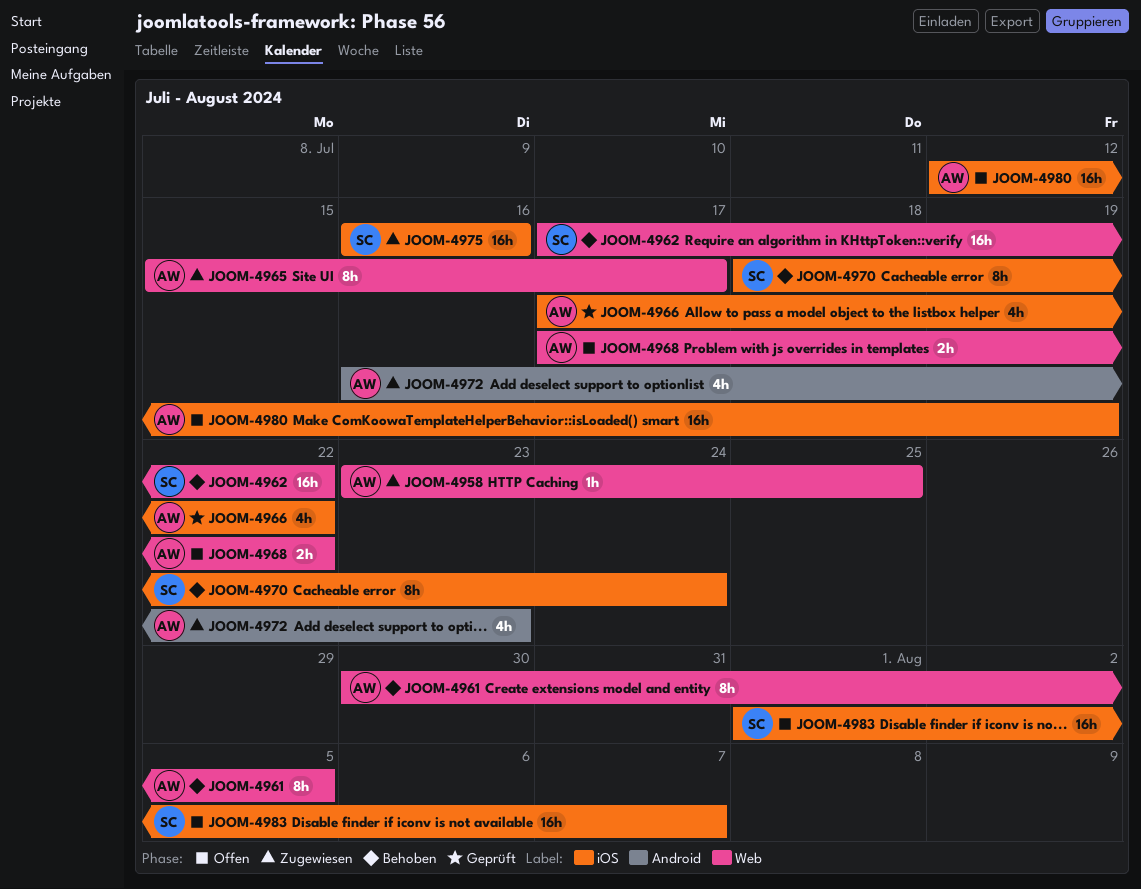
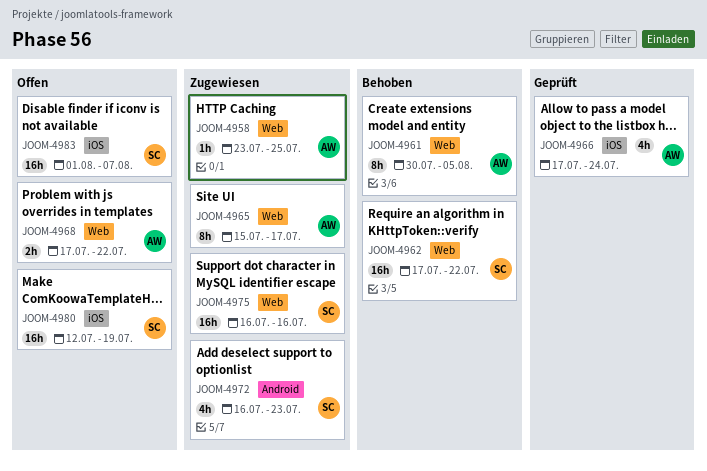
JOOM-4966, due: Jul 22 -> Jul 24
JOOM-4970: present -> none
JOOM-4972, owner: AW -> SC
JOOM-4975, label: iOS -> Web
JOOM-4980, owner: AW -> SC

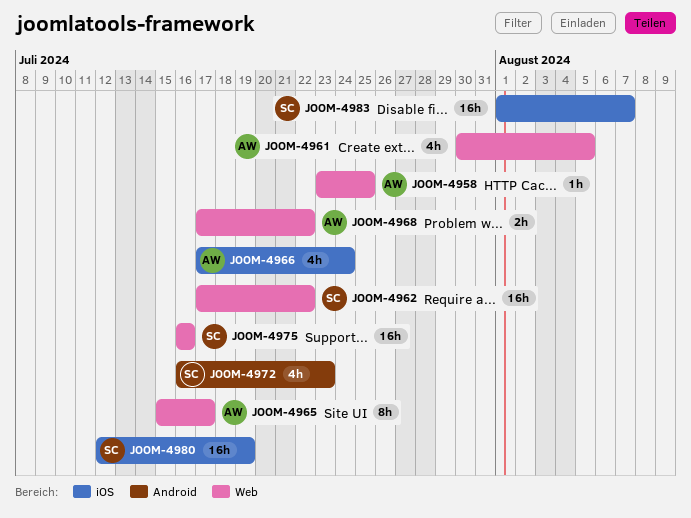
JOOM-4961, estimate: 8h -> 4h

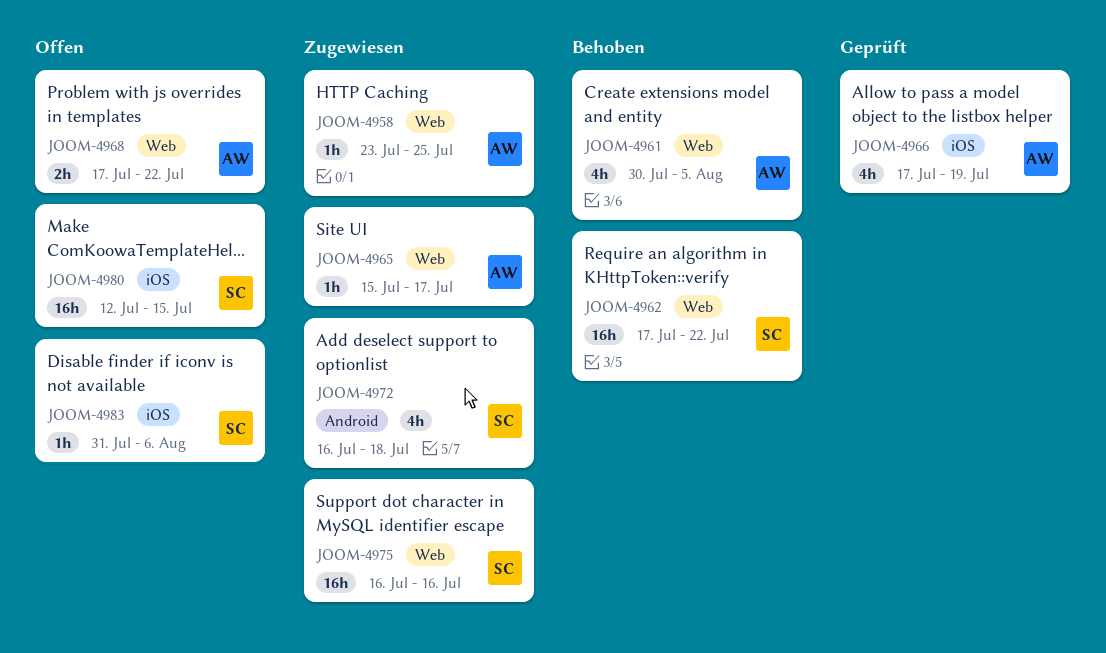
JOOM-4965, estimate: 8h -> 1h
JOOM-4966, due: Jul 24 -> Jul 19
JOOM-4972, due: Jul 23 -> Jul 18
JOOM-4980, due: Jul 19 -> Jul 15
JOOM-4983, estimate: 16h -> 1h
JOOM-4983, start: Aug 1 -> Jul 31
JOOM-4983, due: Aug 7 -> Aug 6

